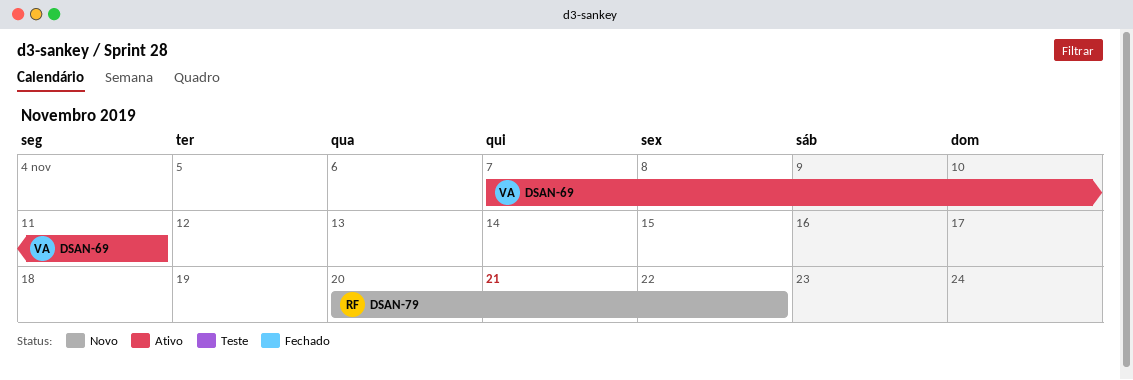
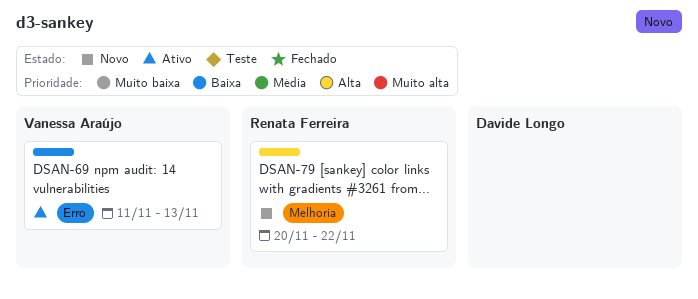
DSAN-69, start: Nov 7 -> Nov 11
DSAN-69, due: Nov 11 -> Nov 13

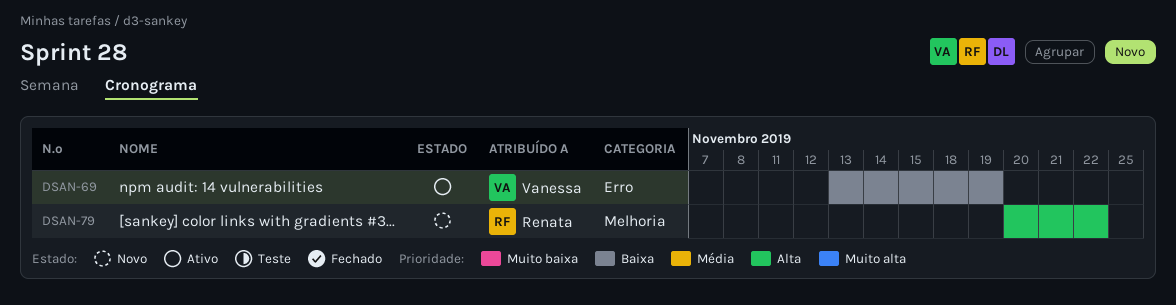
DSAN-69, start: Nov 11 -> Nov 13
DSAN-69, due: Nov 13 -> Nov 19

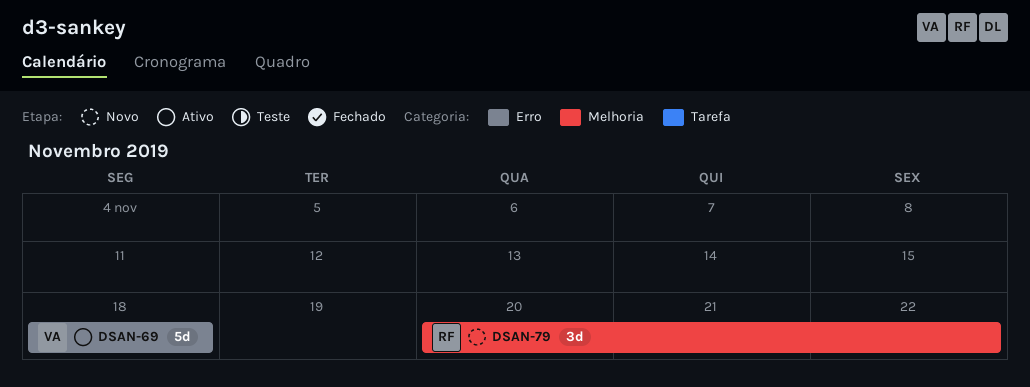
DSAN-69, start: Nov 13 -> Nov 18
DSAN-69, due: Nov 19 -> Nov 18

